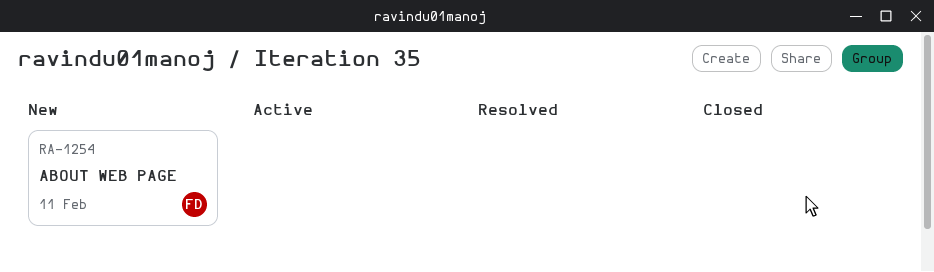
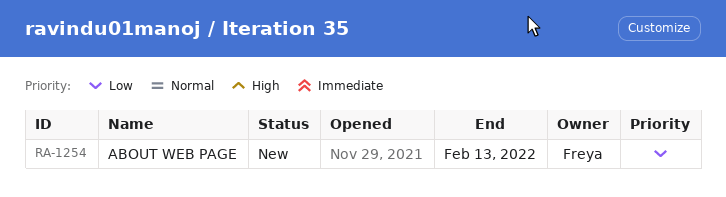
RA-1254, due: Feb 11 -> Feb 13

